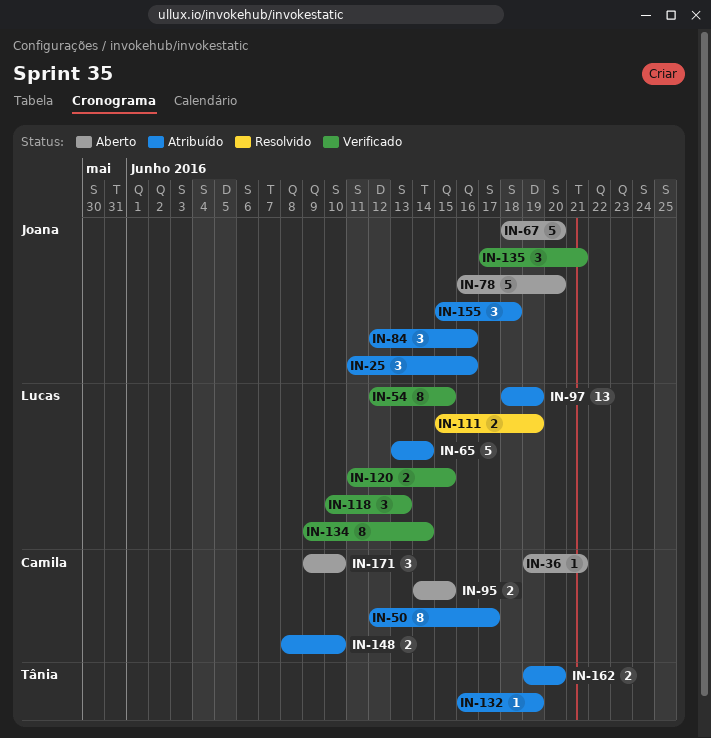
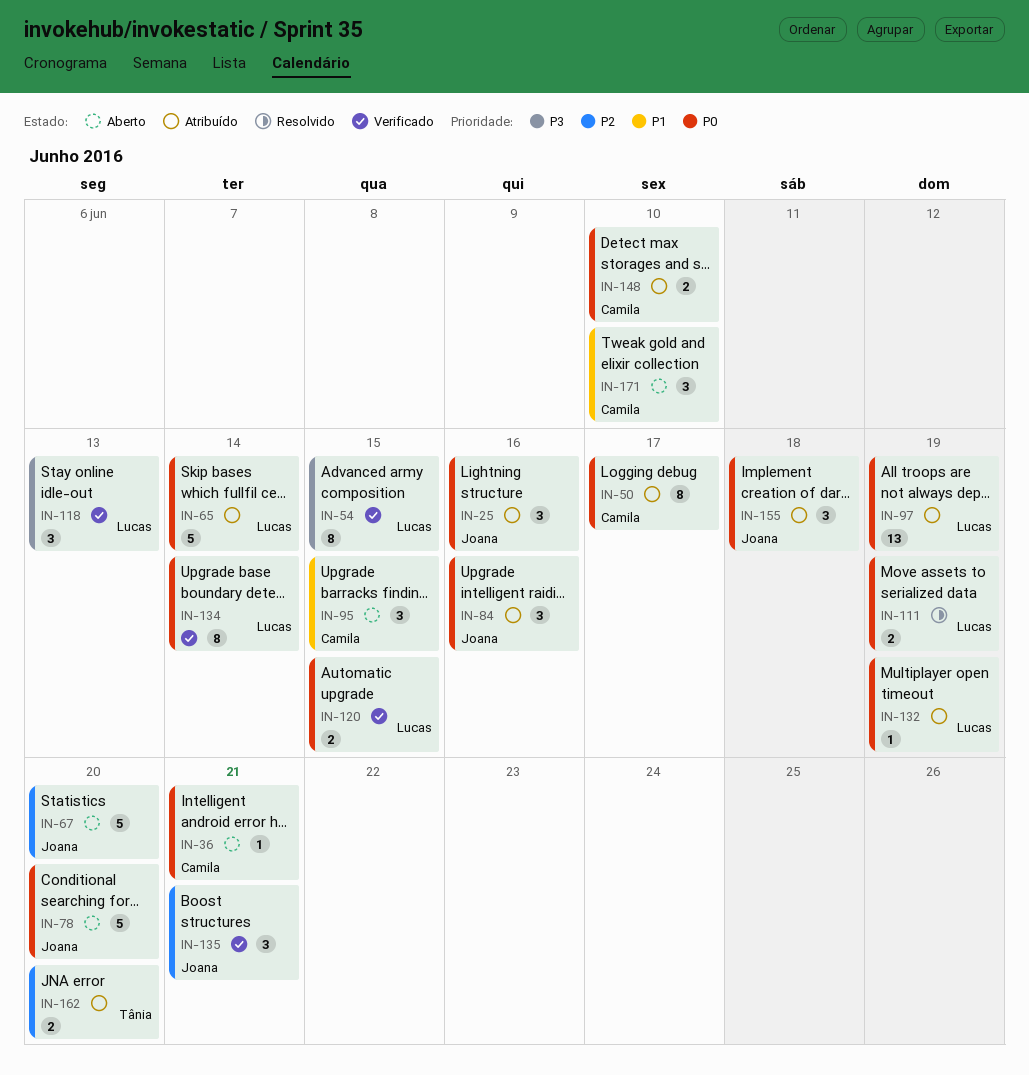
IN-95, estimate: 2 -> 3
IN-132, owner: Tânia -> Lucas

